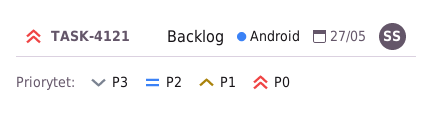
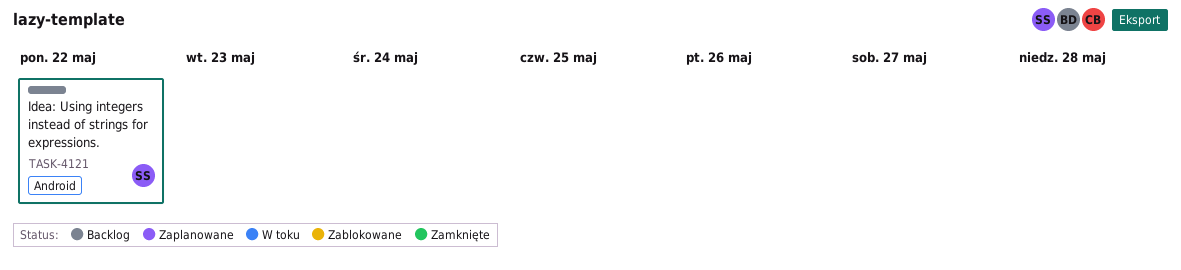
TASK-4121, due: May 27 -> May 22

